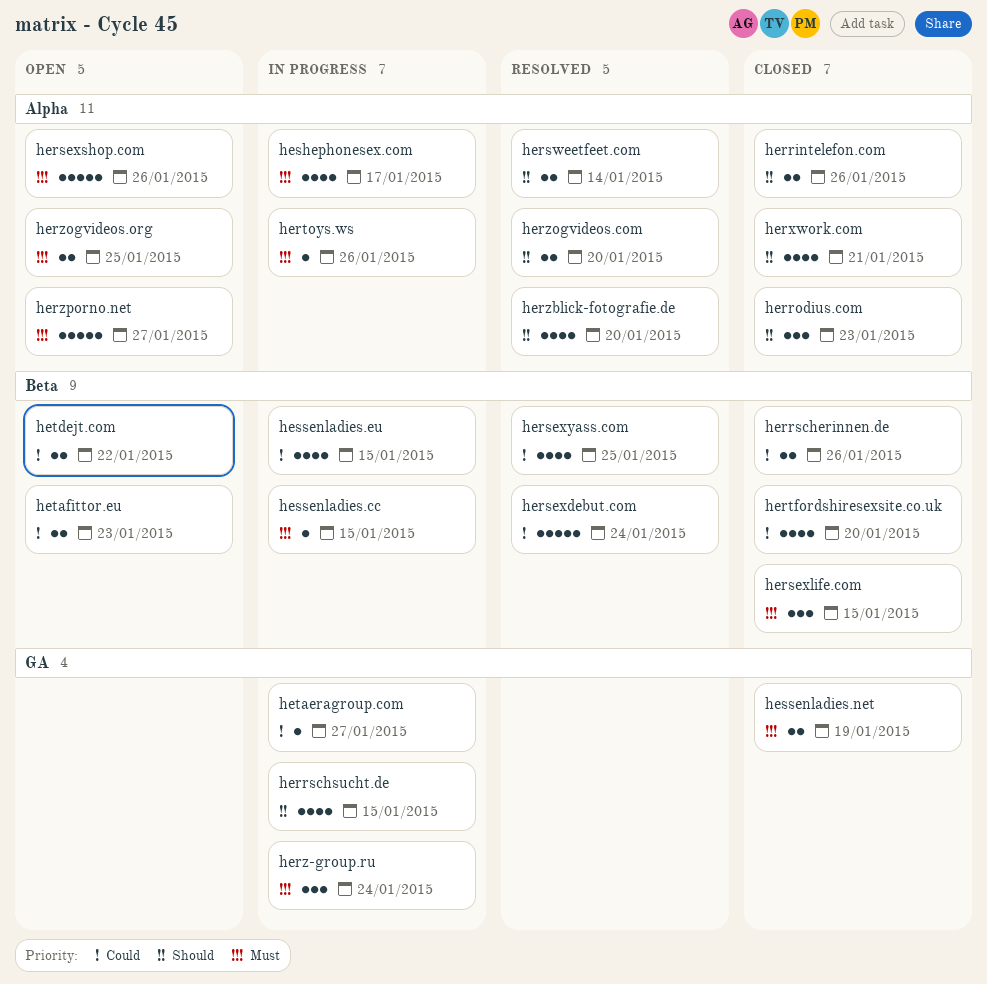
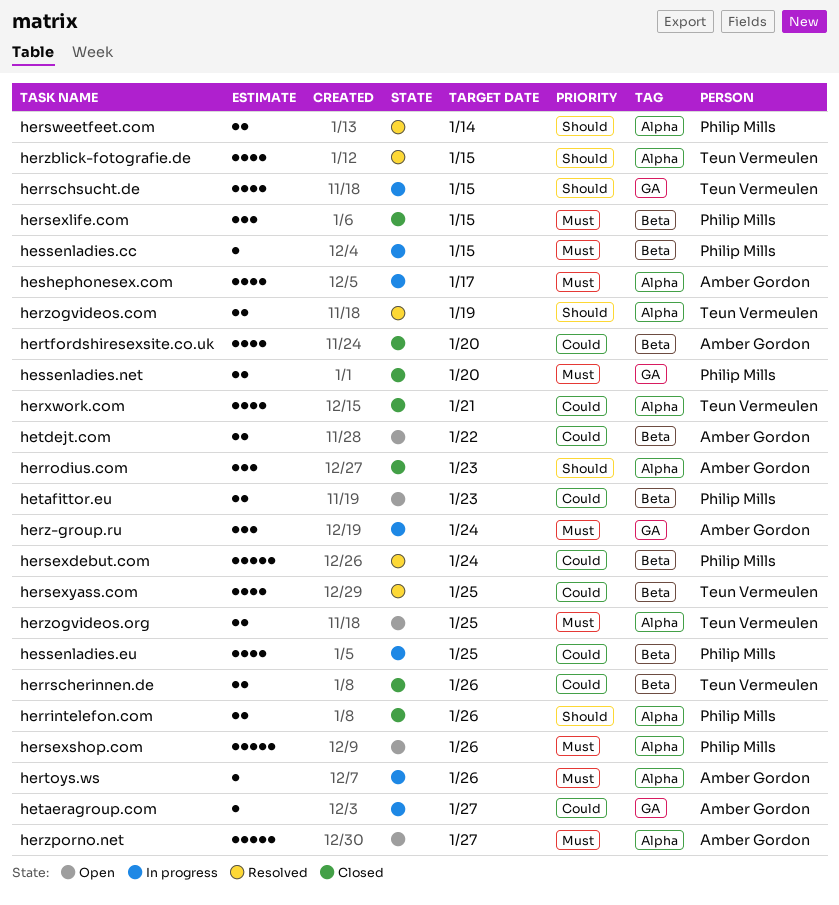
herxwork.com, priority: Should -> Could
herzblick-fotografie.de, due: Jan 20 -> Jan 15
herzogvideos.com, due: Jan 20 -> Jan 19
hessenladies.eu, due: Jan 15 -> Jan 25
hessenladies.net, due: Jan 19 -> Jan 20

